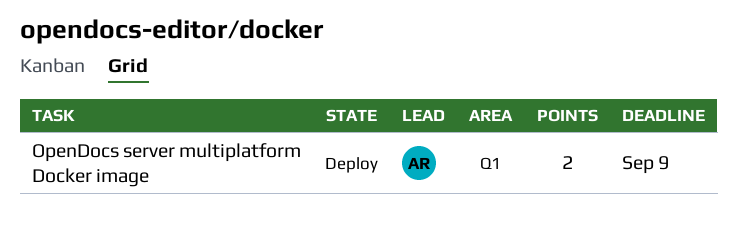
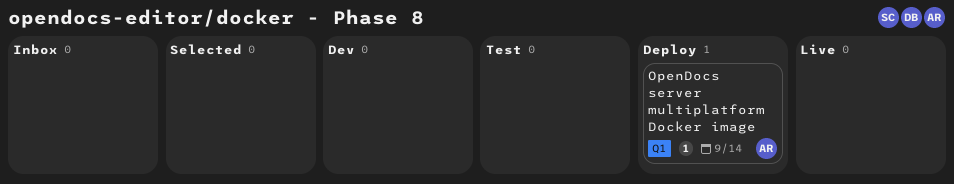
OpenDocs server multiplatform Docker image, estimate: 2 -> 1
OpenDocs server multiplatform Docker image, due: Sep 9 -> Sep 14

